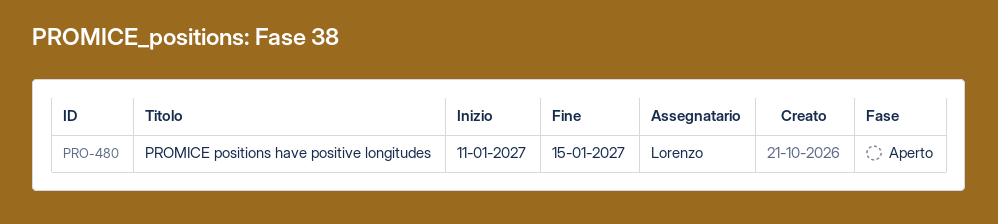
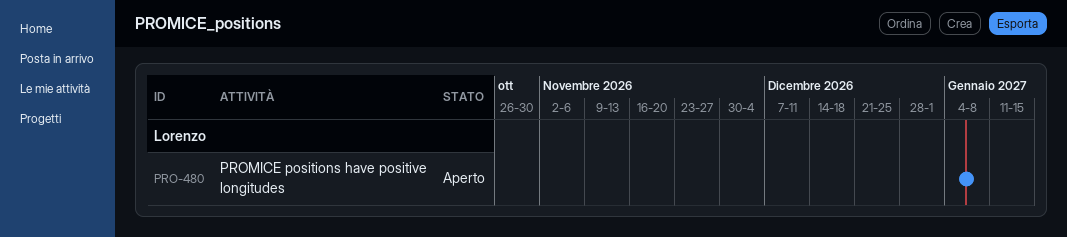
PRO-480, start: Jan 11 -> Jan 4
PRO-480, due: Jan 15 -> Jan 8

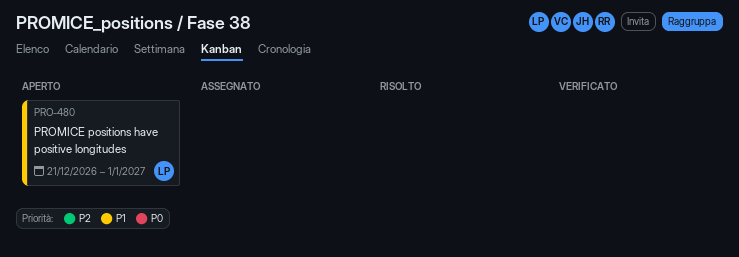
PRO-480, start: Jan 4 -> Dec 21
PRO-480, due: Jan 8 -> Jan 1

